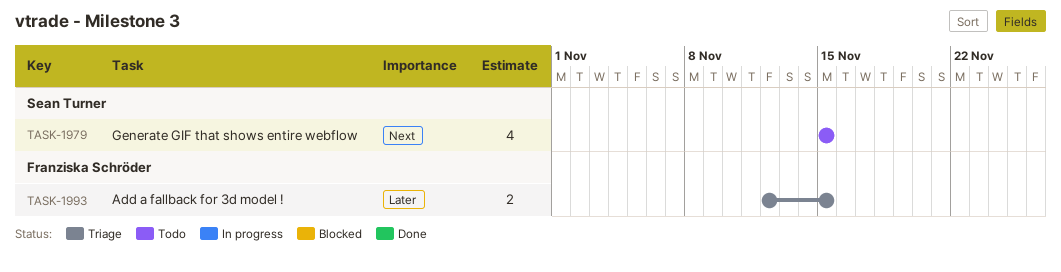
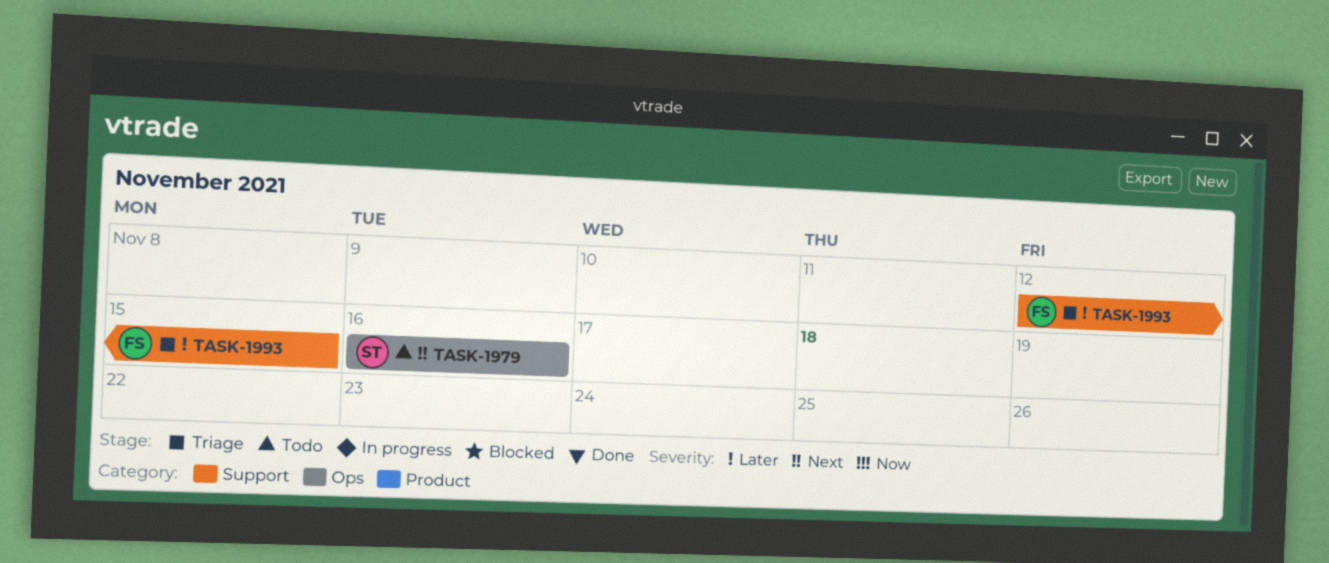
TASK-1979, start: Nov 15 -> Nov 16
TASK-1979, due: Nov 15 -> Nov 16

